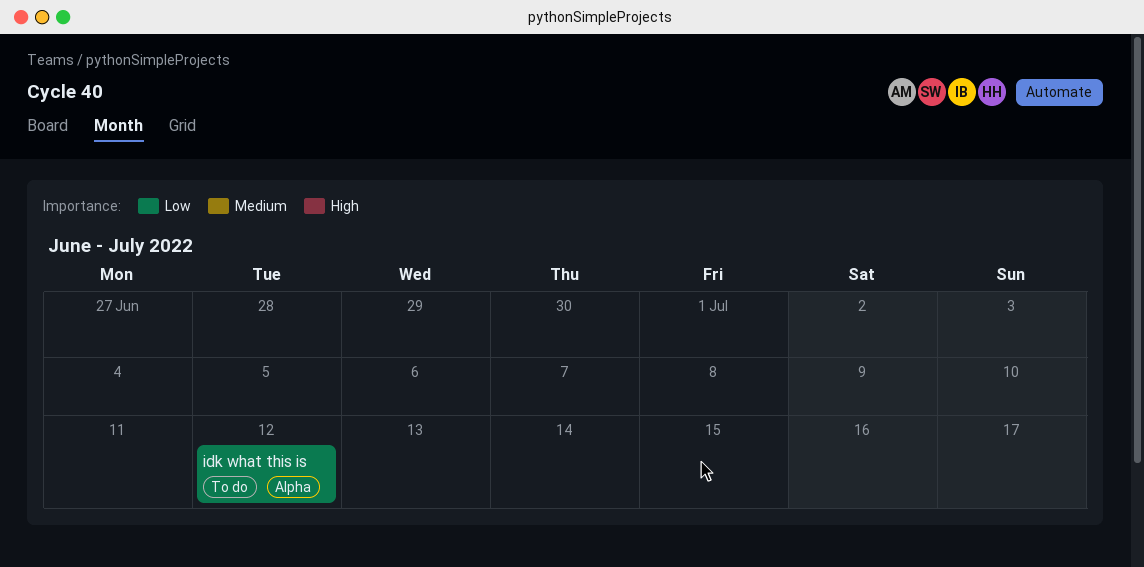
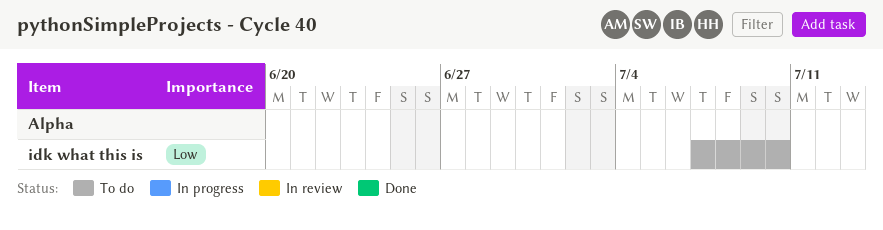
idk what this is, due: Jul 12 -> Jul 10

